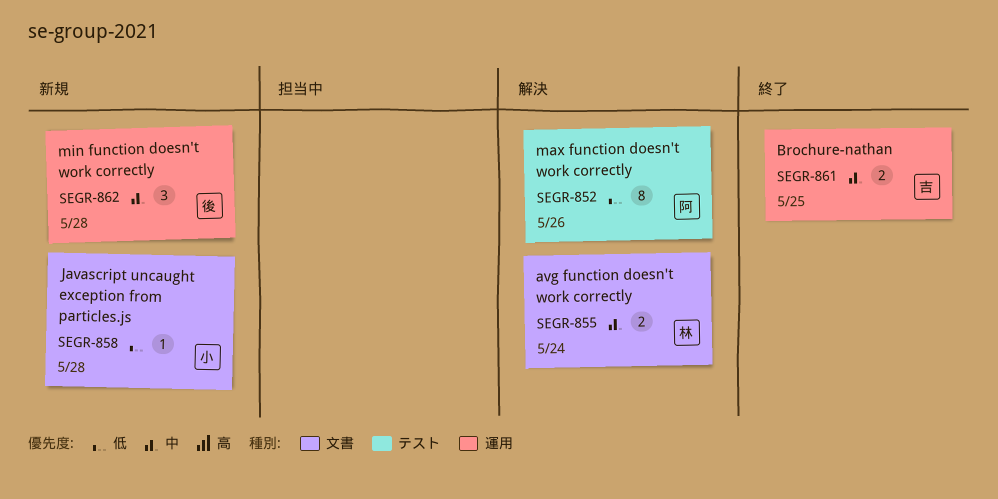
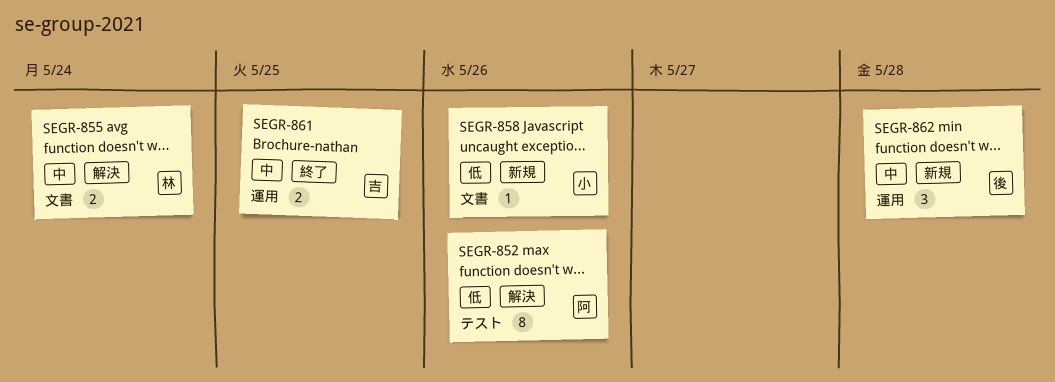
SEGR-858, due: May 28 -> May 26

